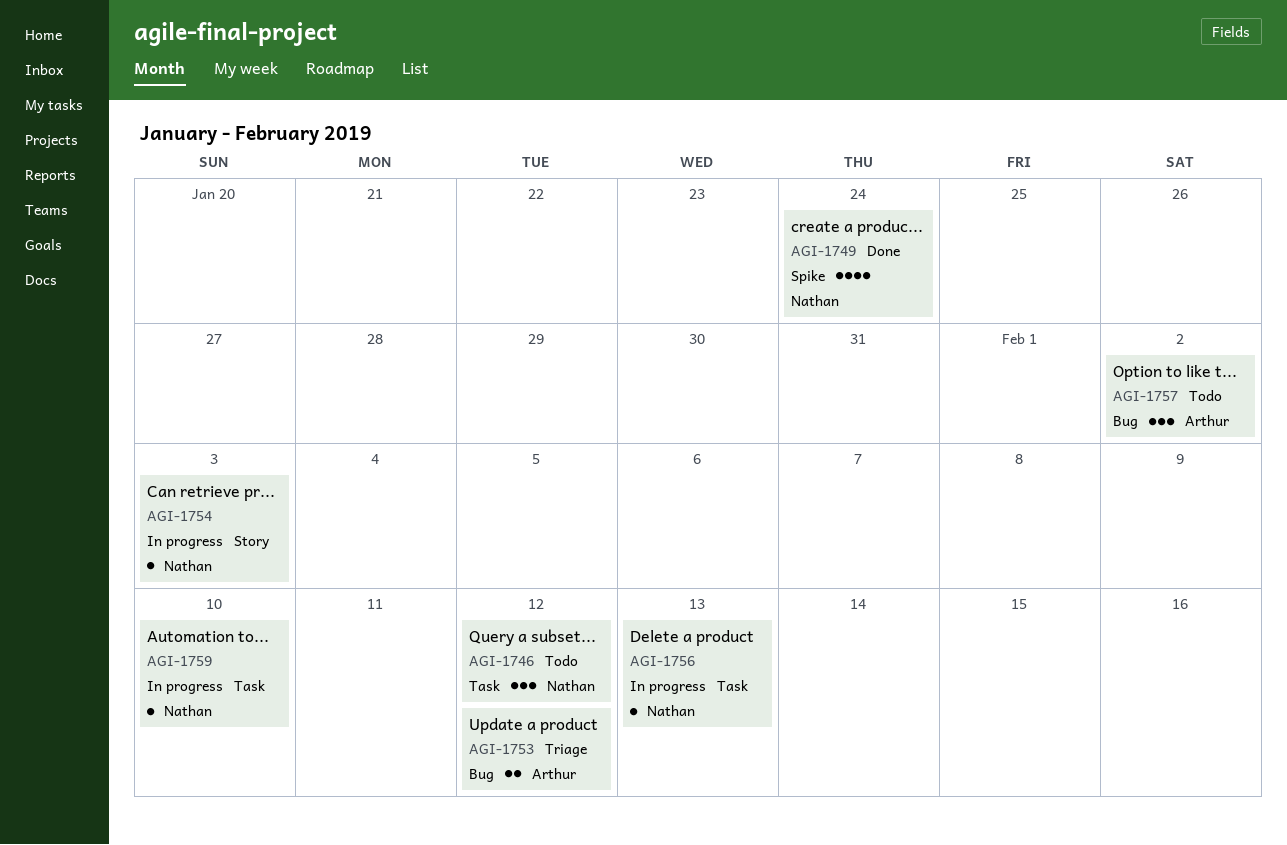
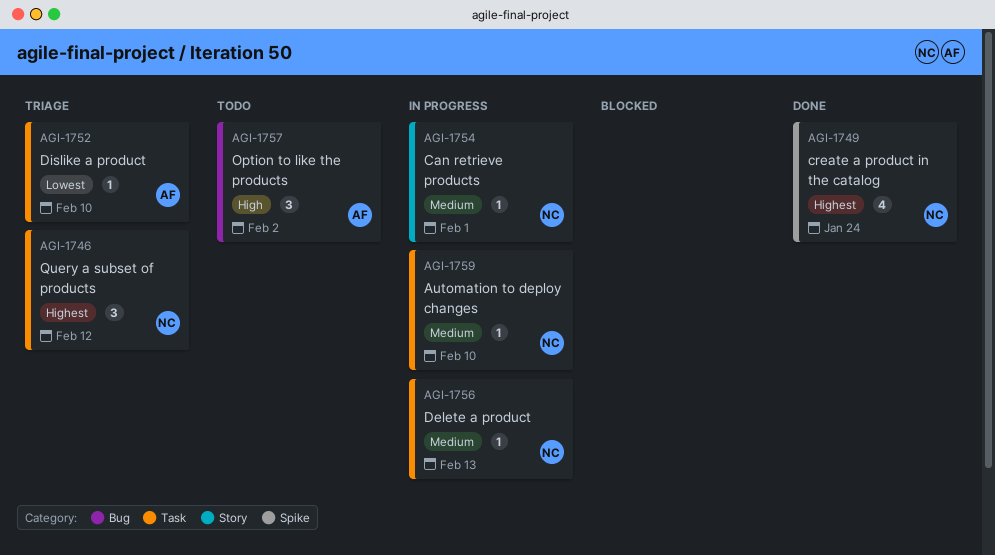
AGI-1746, status: Todo -> Triage
AGI-1752: none -> present
AGI-1753: present -> none
AGI-1754, due: Feb 3 -> Feb 1

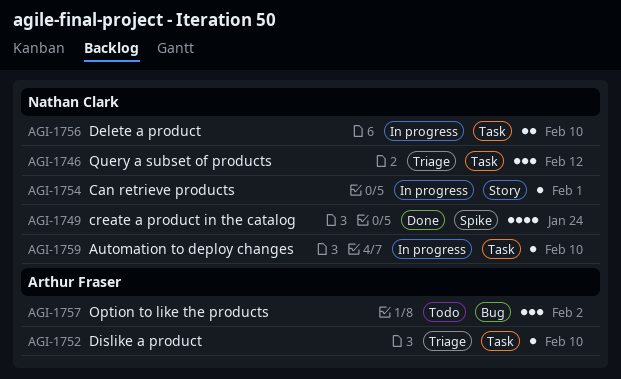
AGI-1756, estimate: 1 -> 2
AGI-1756, due: Feb 13 -> Feb 10

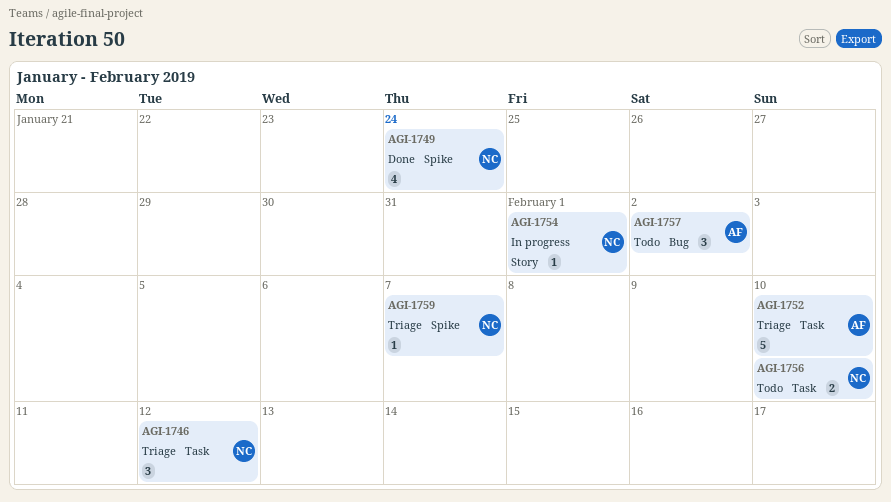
AGI-1752, estimate: 1 -> 5
AGI-1756, status: In progress -> Todo
AGI-1759, status: In progress -> Triage
AGI-1759, label: Task -> Spike
AGI-1759, due: Feb 10 -> Feb 7

